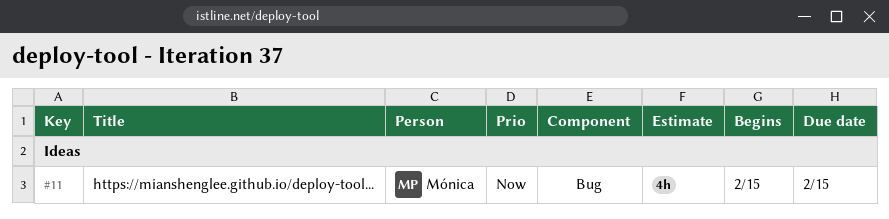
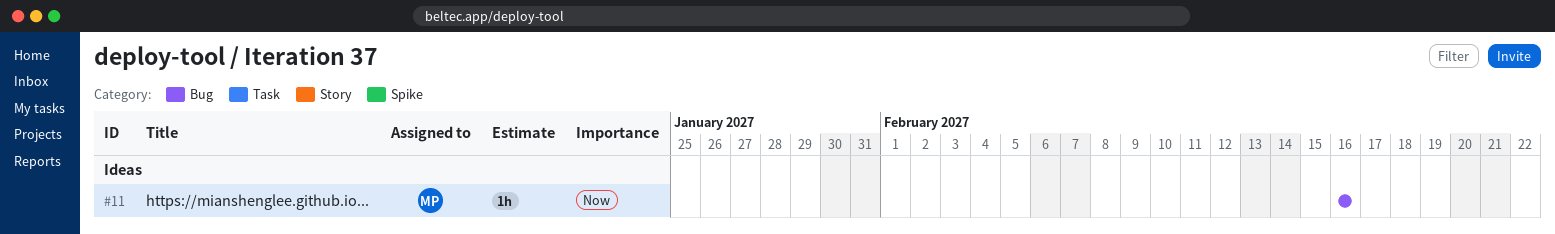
#11, estimate: 4h -> 1h
#11, start: Feb 15 -> Feb 16
#11, due: Feb 15 -> Feb 16

